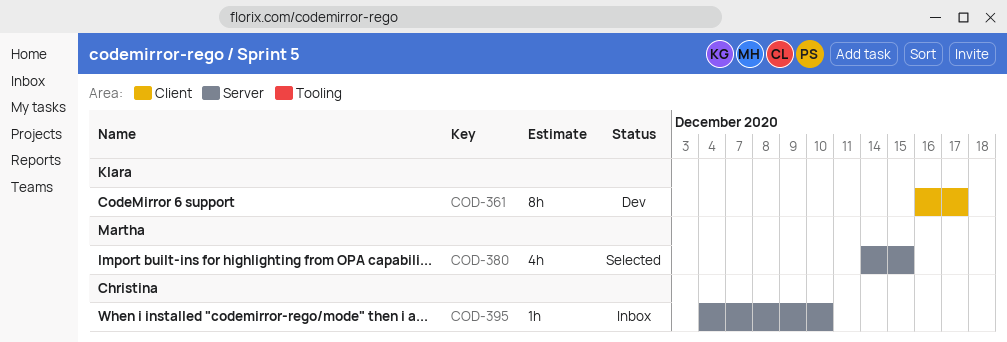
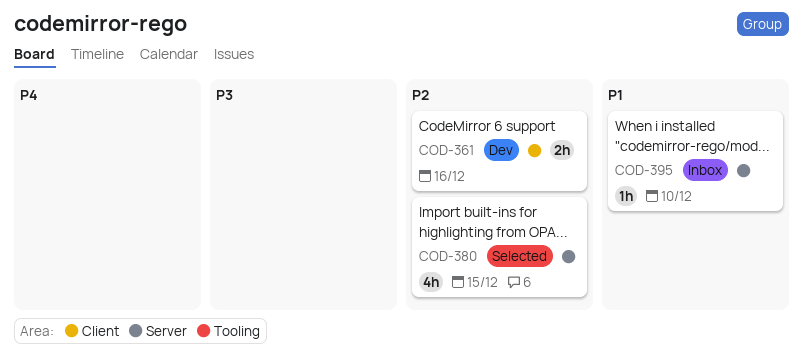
COD-361, estimate: 8h -> 2h
COD-361, due: Dec 17 -> Dec 16

